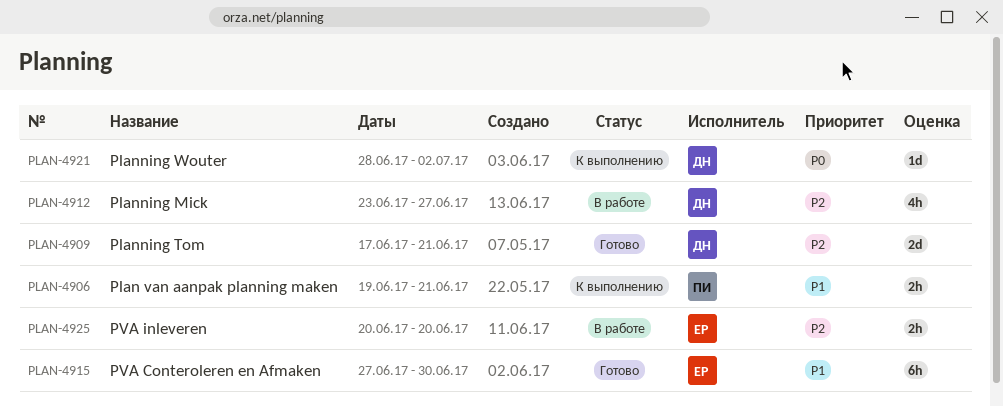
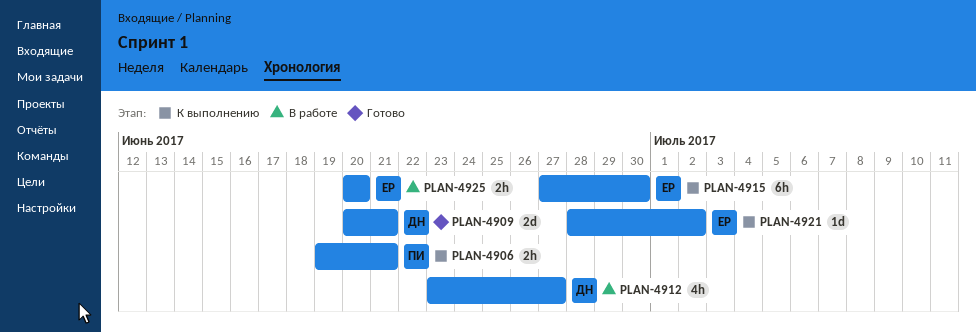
PLAN-4909, start: Jun 17 -> Jun 20
PLAN-4915, status: Готово -> К выполнению
PLAN-4921, owner: ДН -> ЕР

